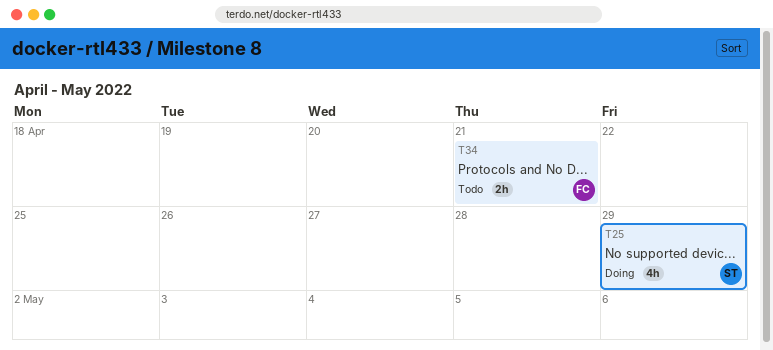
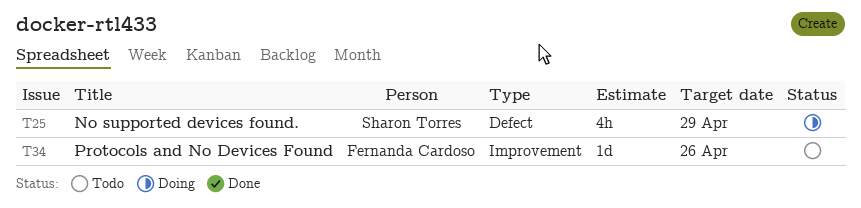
T34, estimate: 2h -> 1d
T34, due: Apr 21 -> Apr 26

